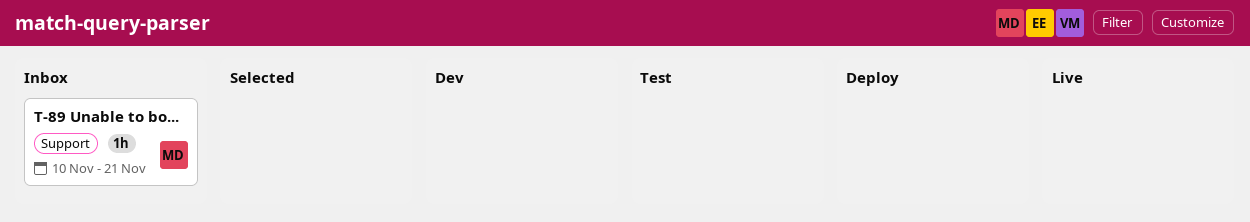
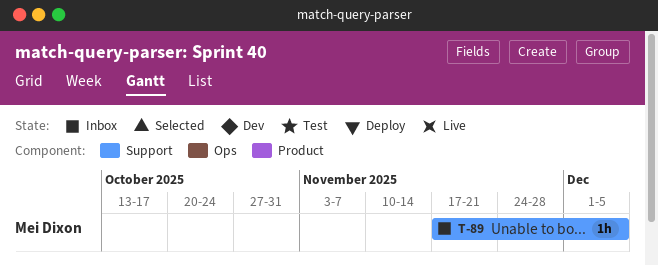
T-89, start: Nov 10 -> Nov 17
T-89, due: Nov 21 -> Dec 5

